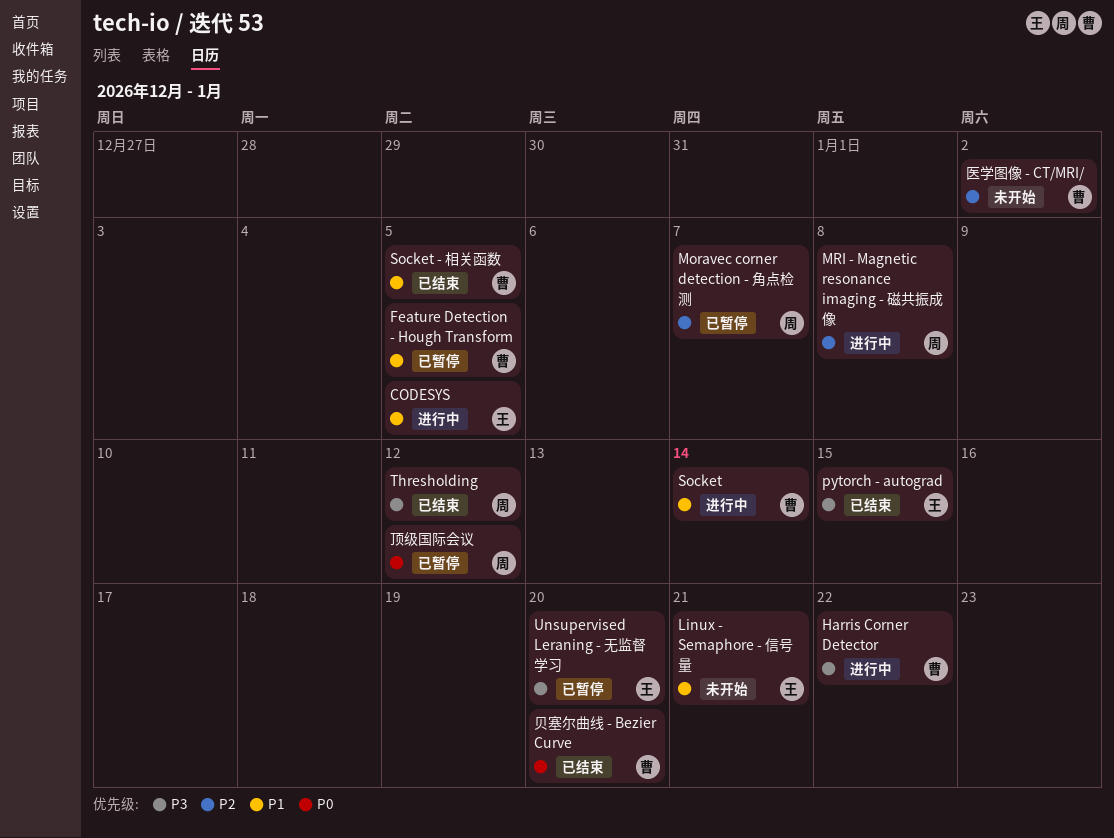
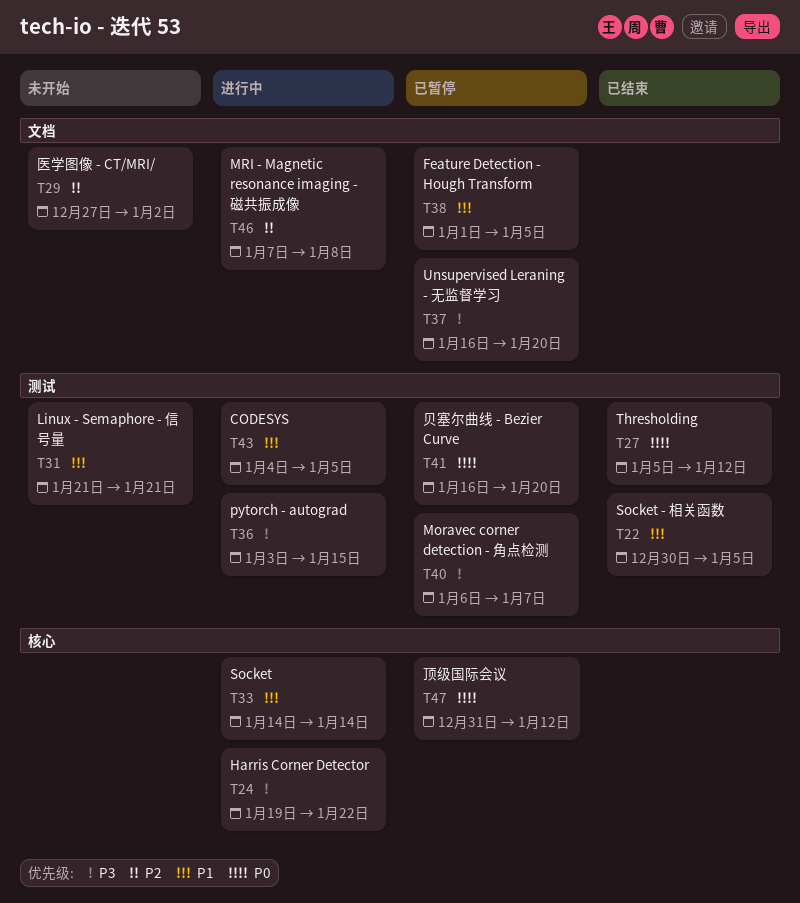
Moravec corner detection - 角点检测, priority: P2 -> P3
pytorch - autograd, status: 已结束 -> 进行中
Thresholding, priority: P3 -> P0
贝塞尔曲线 - Bezier Curve, status: 已结束 -> 已暂停

